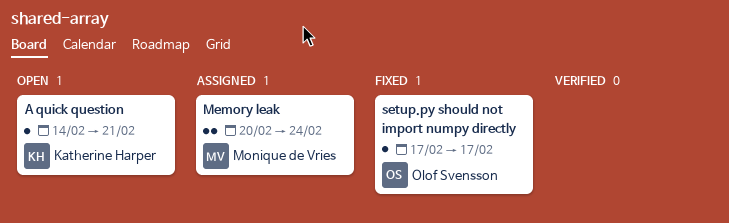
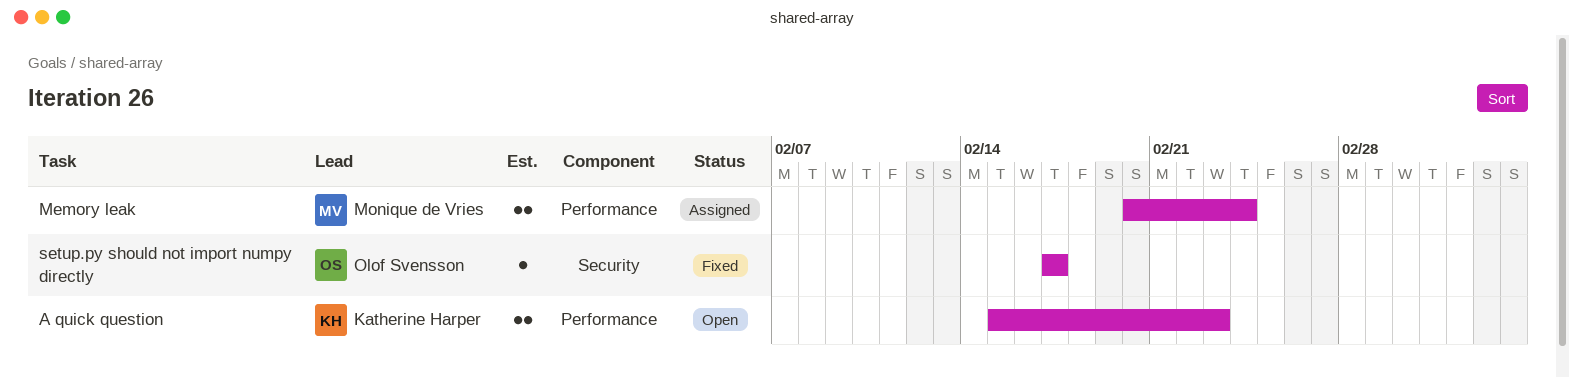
A quick question, estimate: 1 -> 2
A quick question, start: Feb 14 -> Feb 15
A quick question, due: Feb 21 -> Feb 23

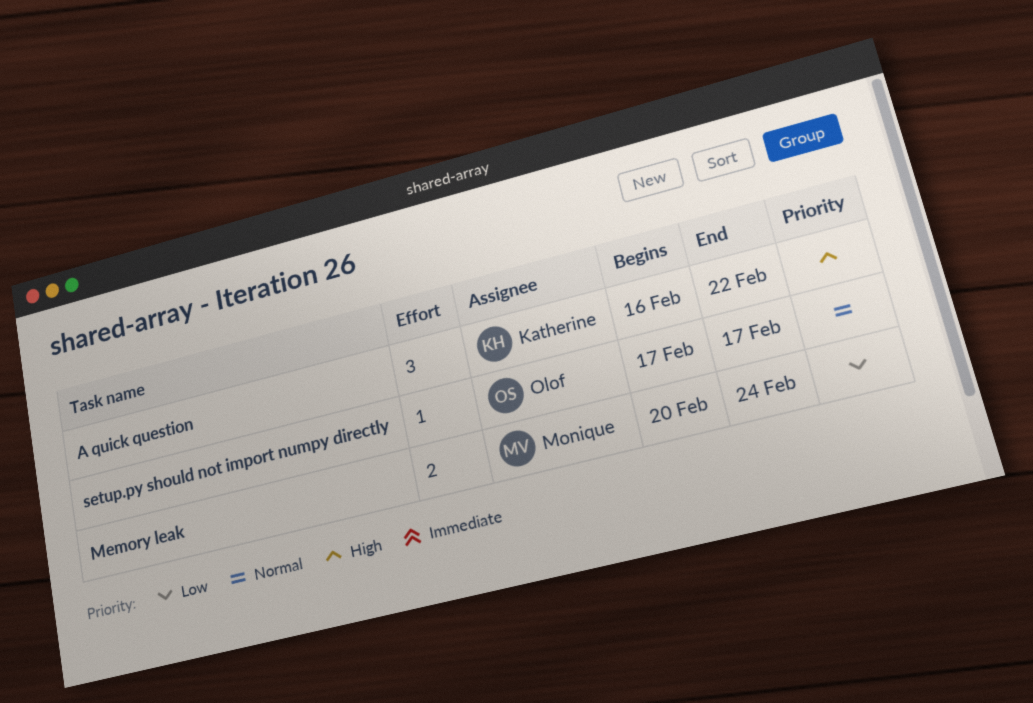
A quick question, estimate: 2 -> 3
A quick question, start: Feb 15 -> Feb 16
A quick question, due: Feb 23 -> Feb 22

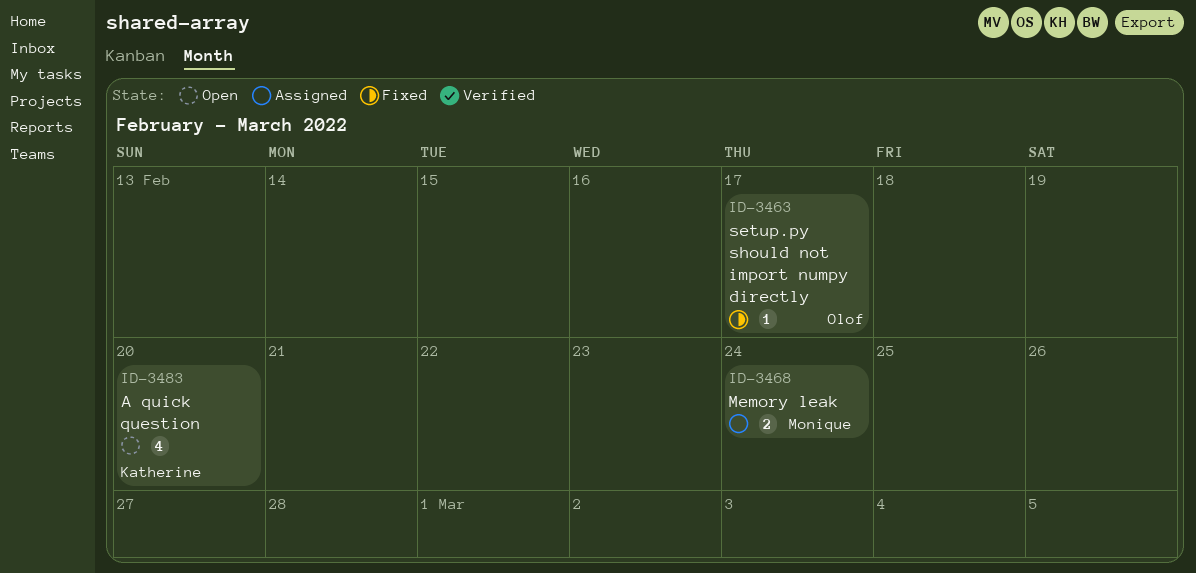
A quick question, estimate: 3 -> 4
A quick question, due: Feb 22 -> Feb 20

